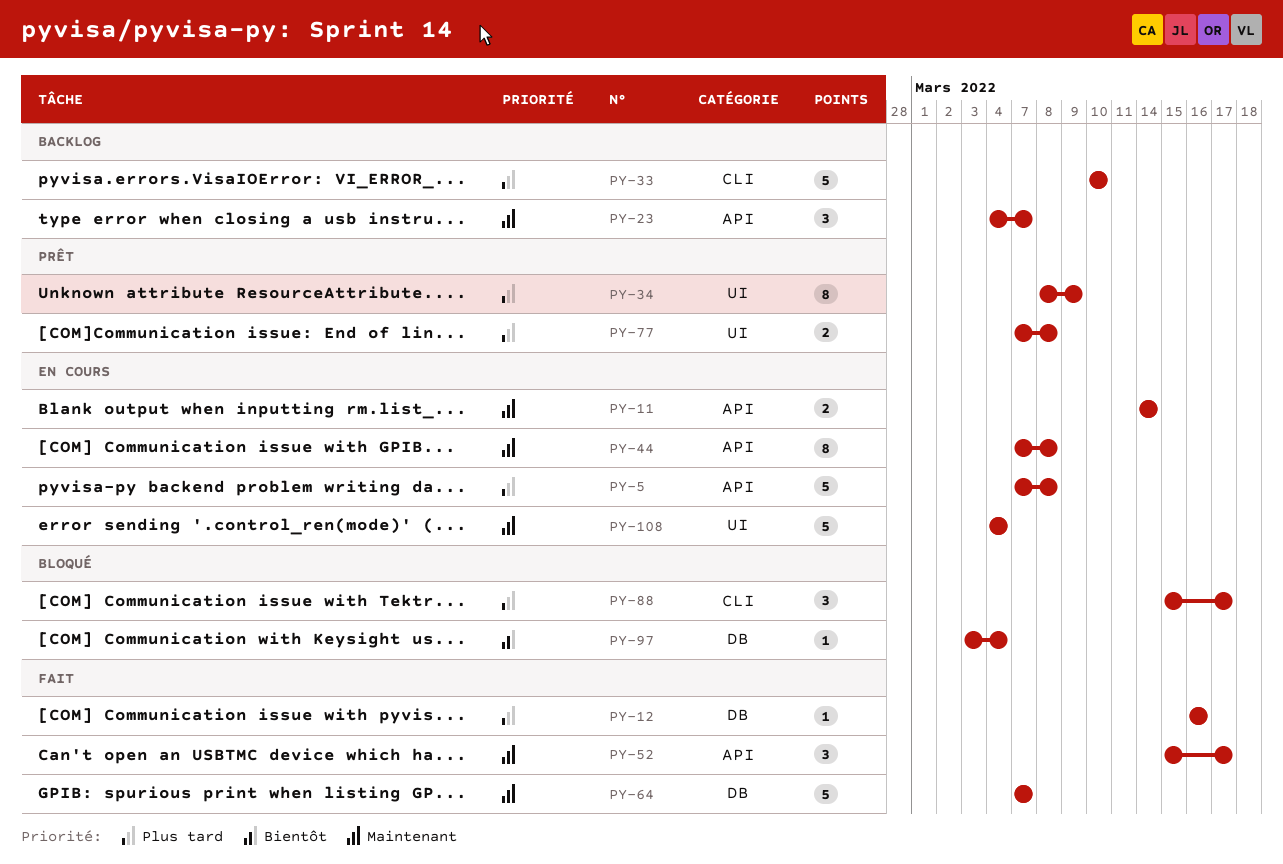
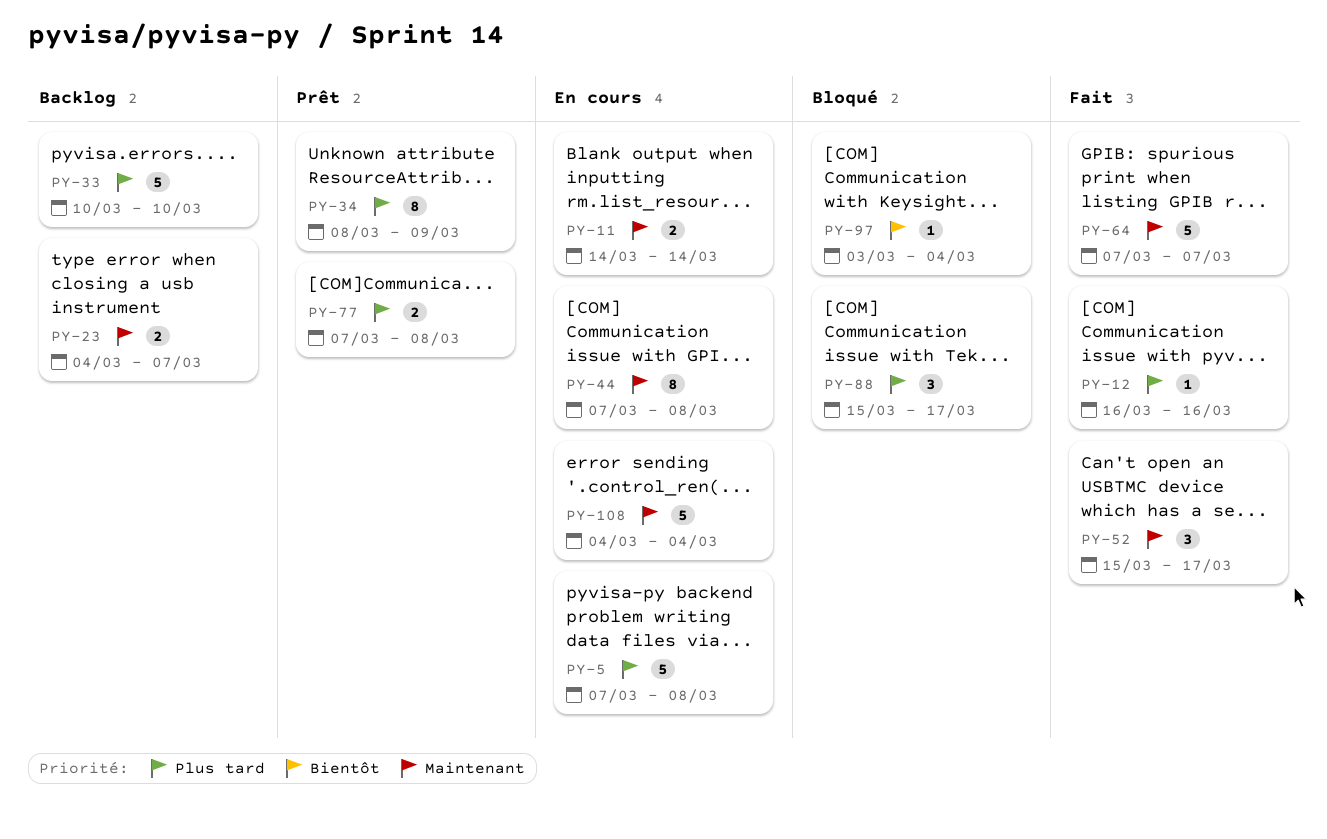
PY-23, estimate: 3 -> 2

